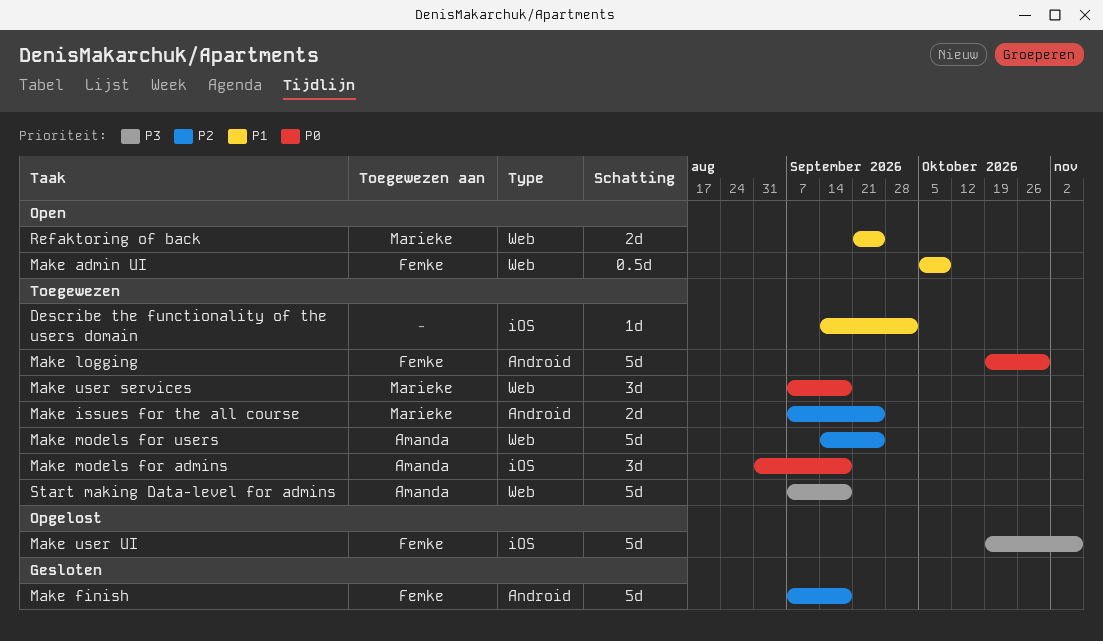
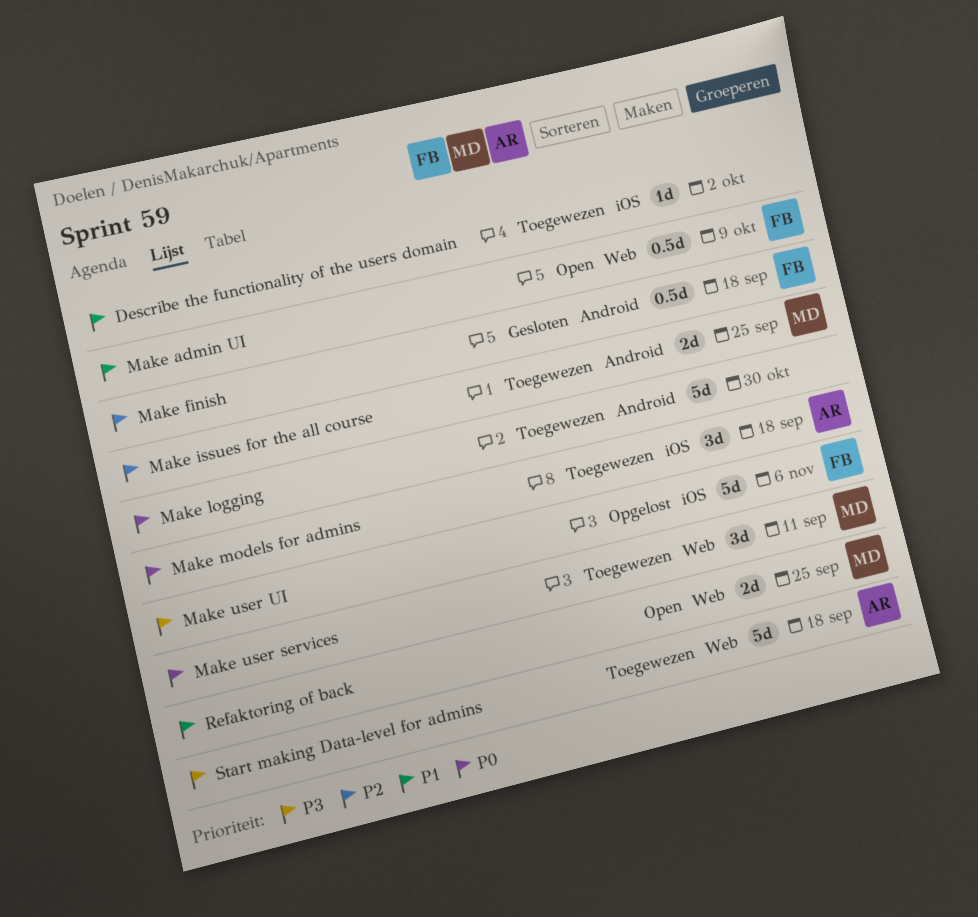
Make finish, estimate: 5d -> 0.5d
Make logging, owner: Femke -> none
Make models for users: present -> none
Make user services, due: Sep 18 -> Sep 11

